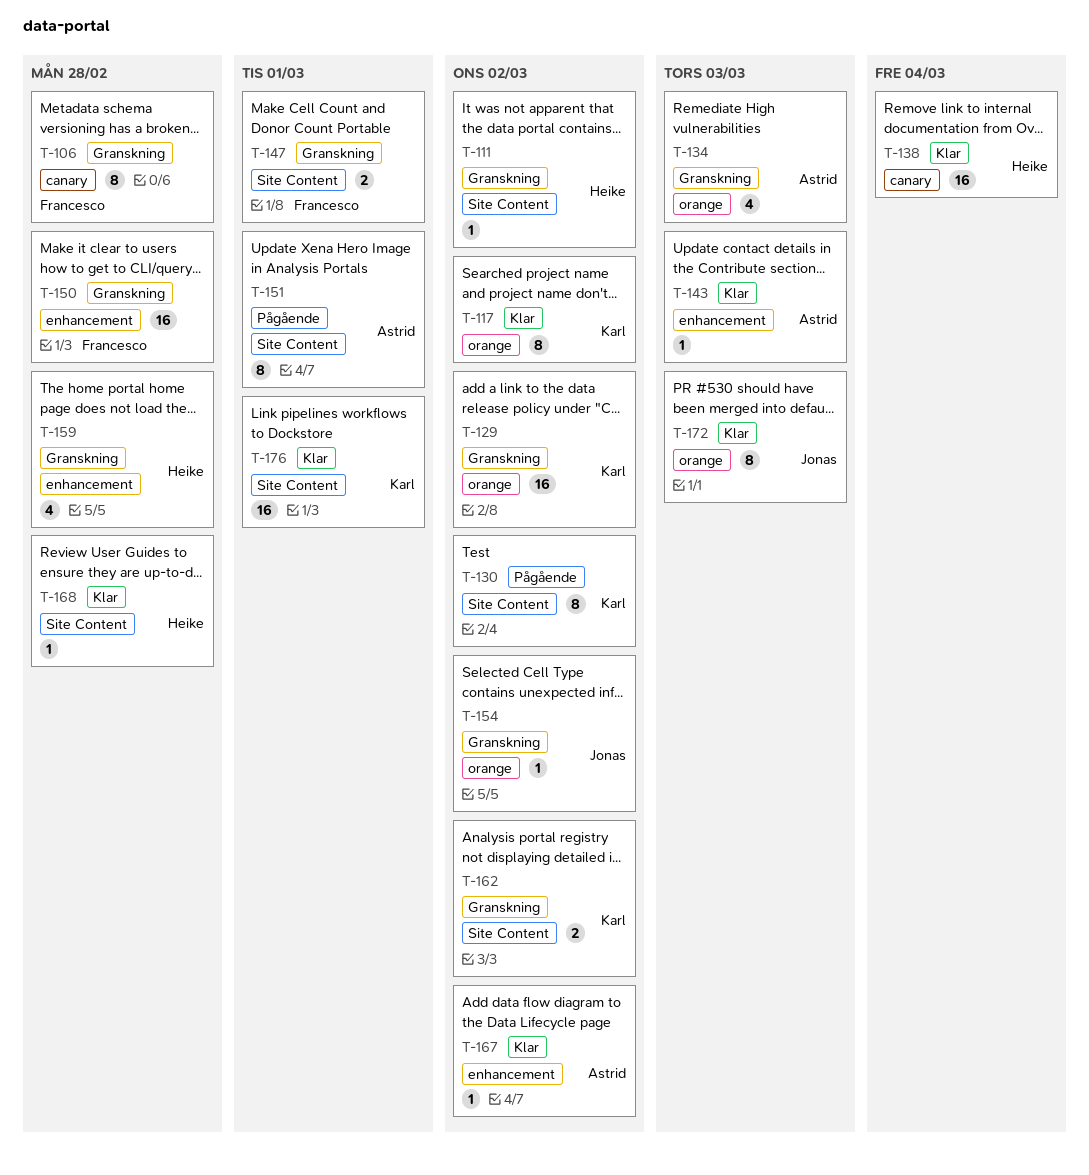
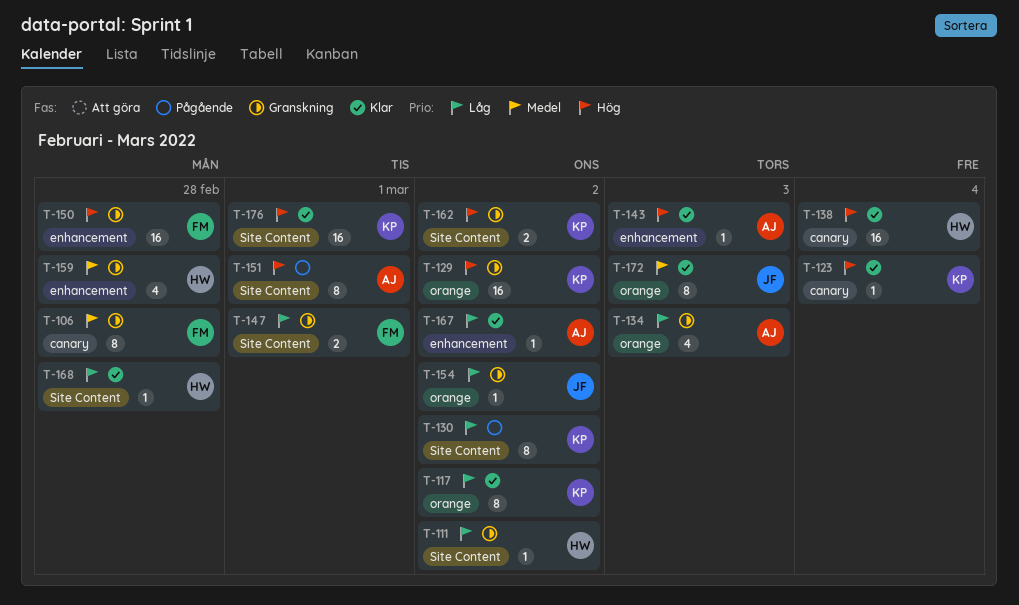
T-123: none -> present

